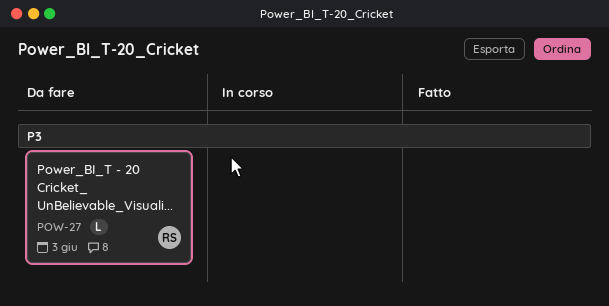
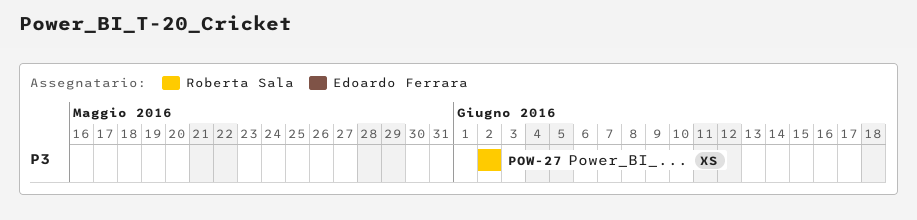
POW-27, estimate: L -> XS
POW-27, due: Jun 3 -> Jun 2

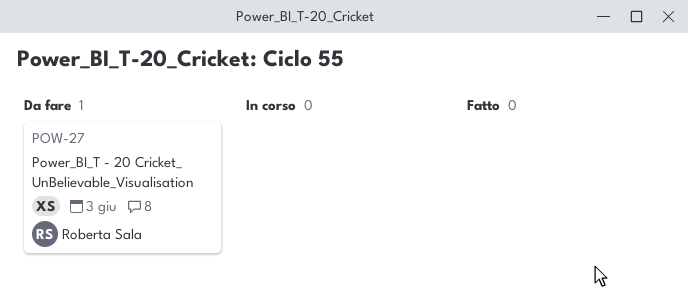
POW-27, due: Jun 2 -> Jun 3

